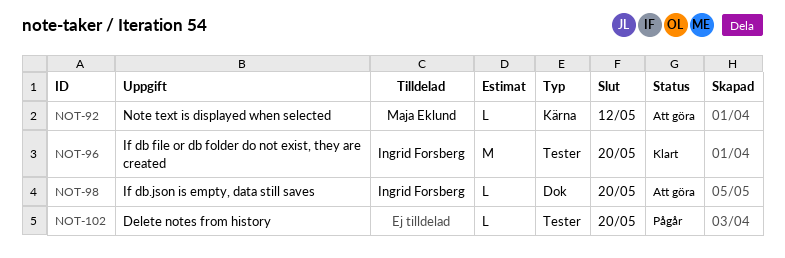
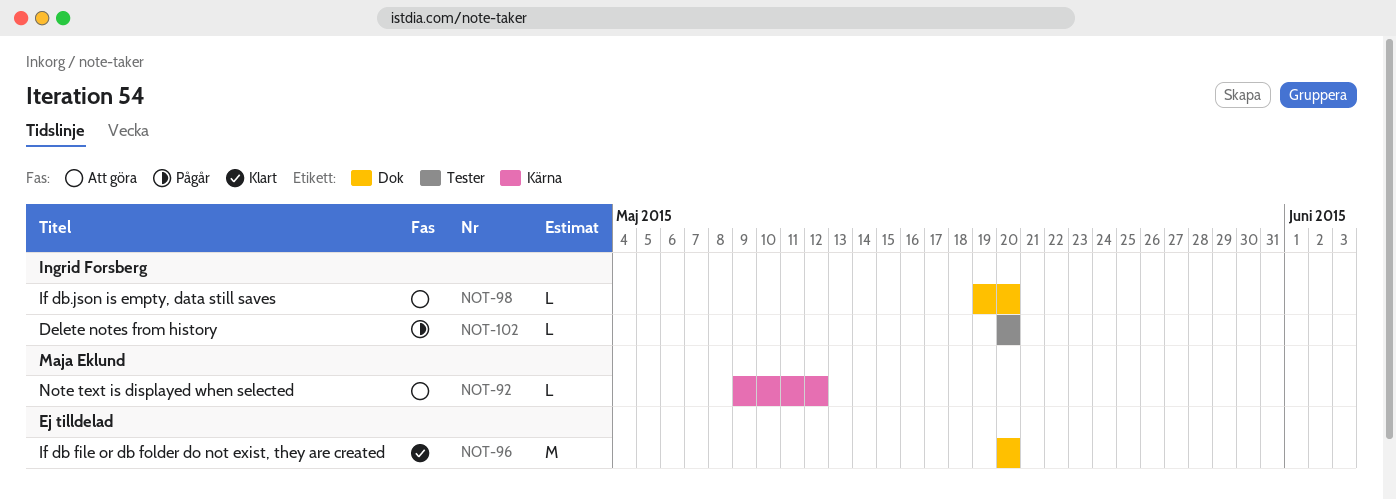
NOT-96, owner: Ingrid Forsberg -> none
NOT-96, label: Tester -> Dok
NOT-102, owner: none -> Ingrid Forsberg

